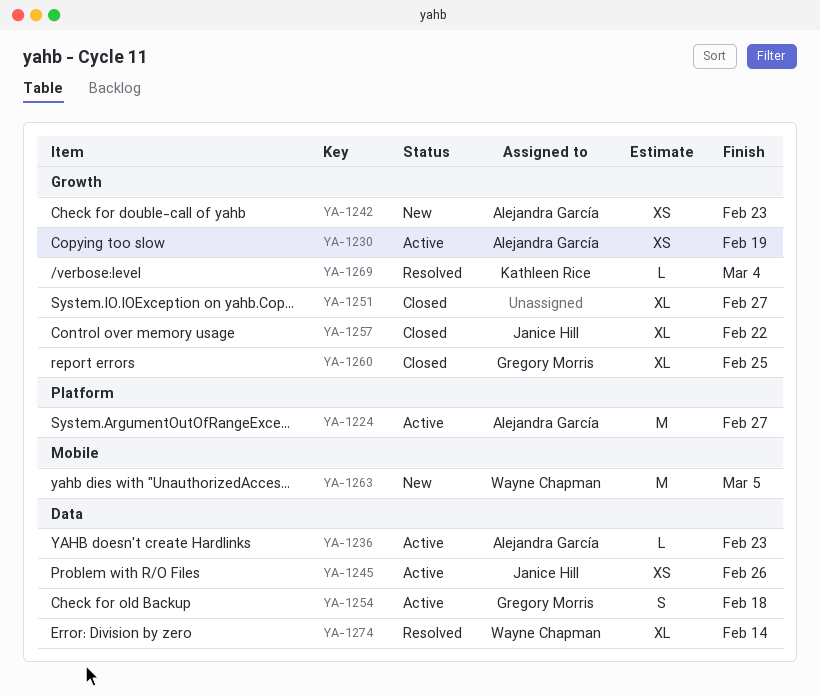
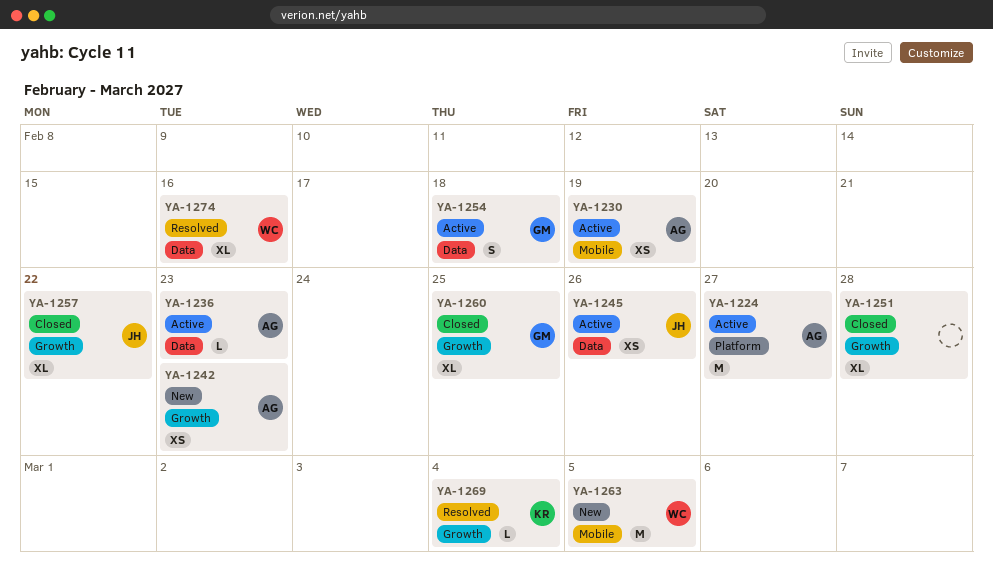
YA-1230, label: Growth -> Mobile
YA-1251, due: Feb 27 -> Feb 28
YA-1274, due: Feb 14 -> Feb 16

